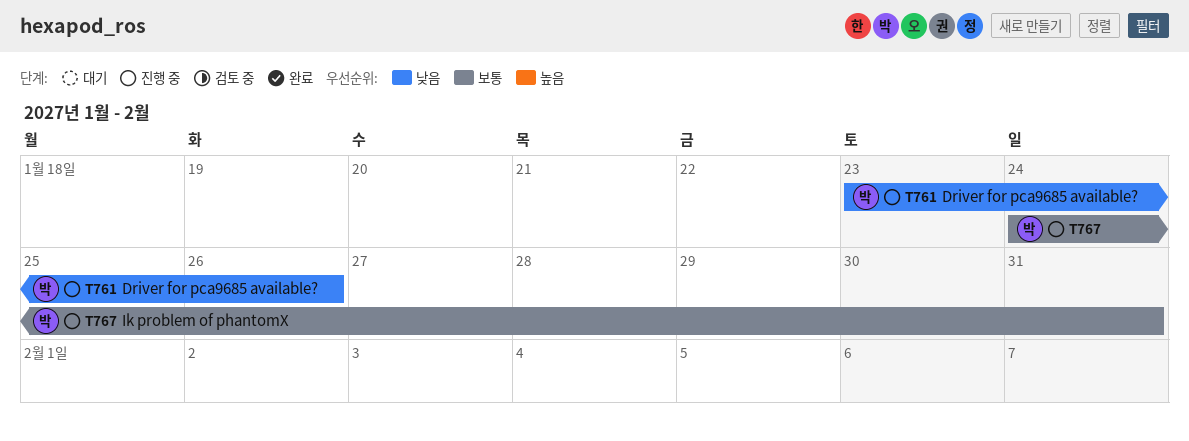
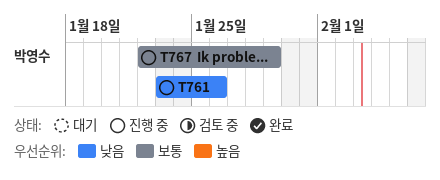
T767, start: Jan 24 -> Jan 22
T767, due: Jan 31 -> Jan 29

